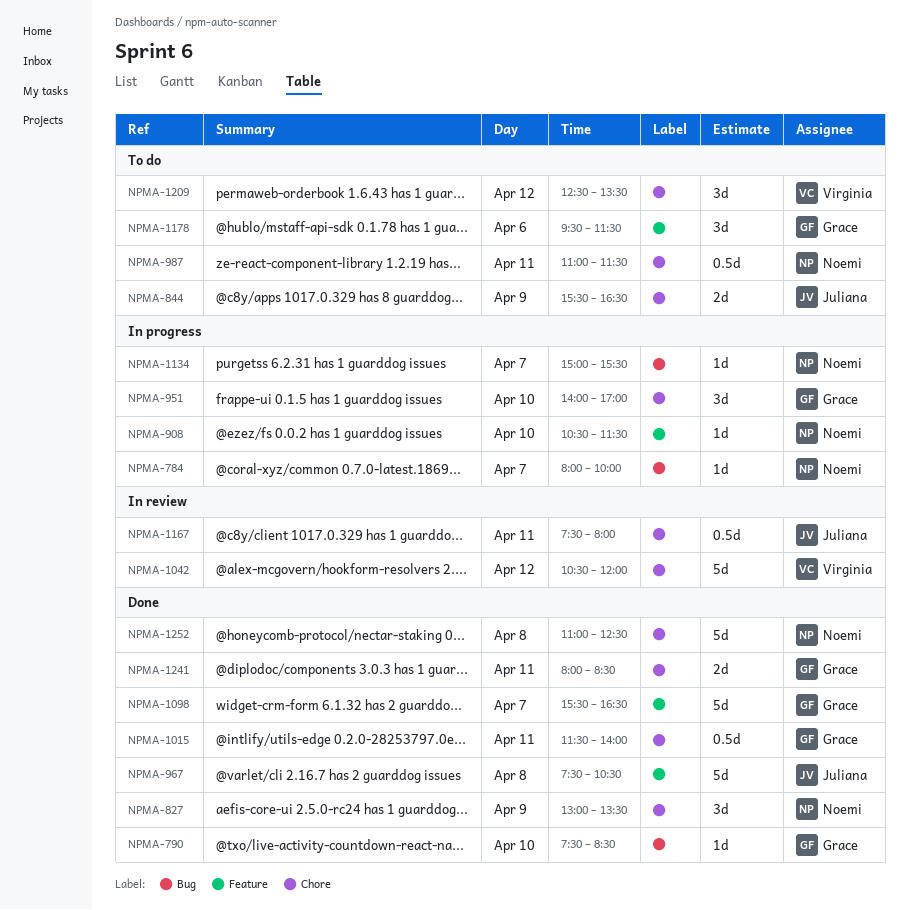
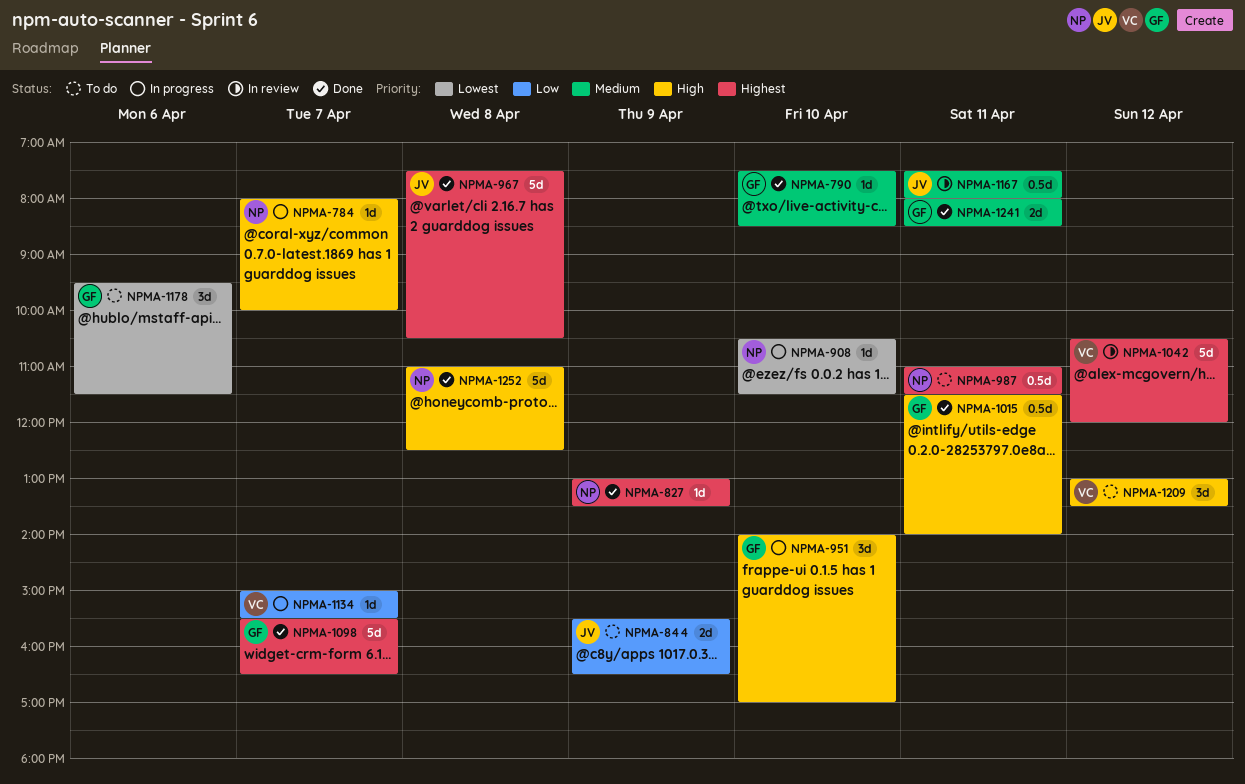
NPMA-827, estimate: 3d -> 1d
NPMA-1134, owner: Noemi -> Virginia
NPMA-1209, begins: 12:30 -> 13:00

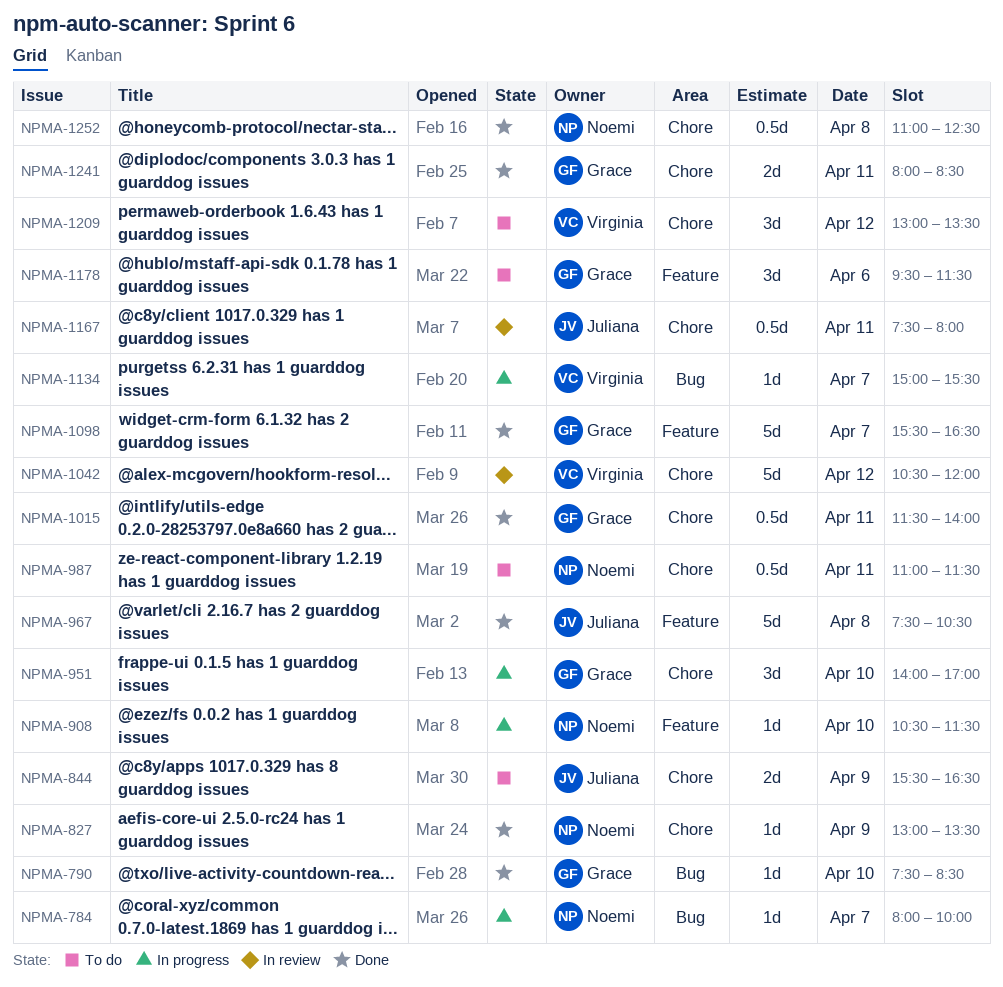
NPMA-1252, estimate: 5d -> 0.5d

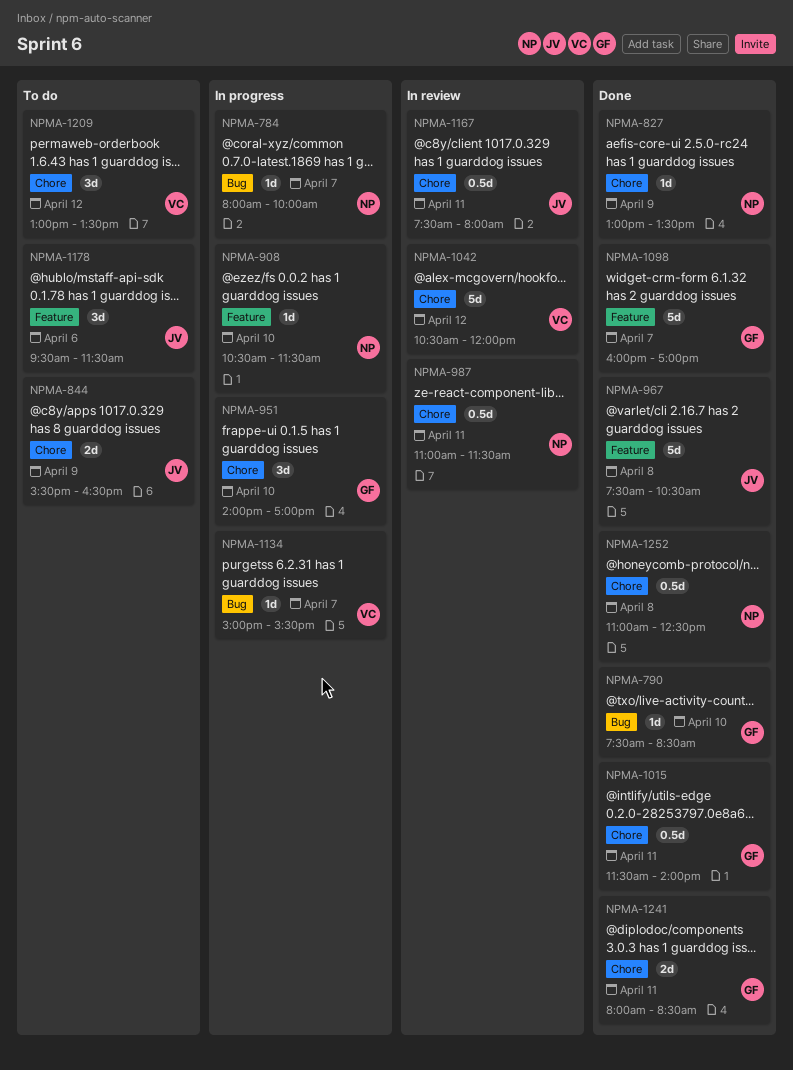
NPMA-987, status: To do -> In review
NPMA-1098, begins: 15:30 -> 16:00
NPMA-1098, ends: 16:30 -> 17:00
NPMA-1178, owner: Grace -> Juliana

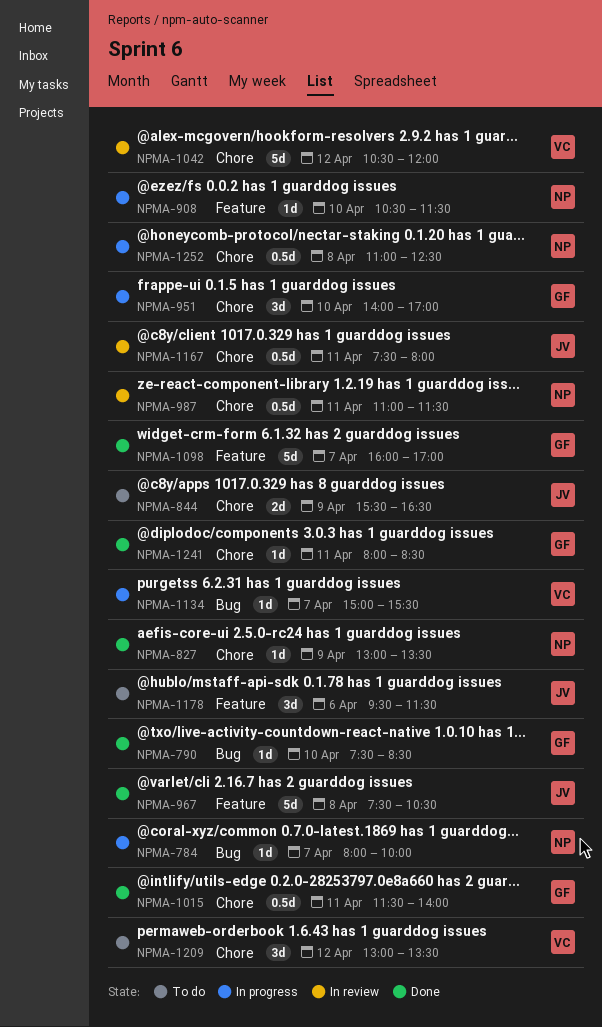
NPMA-1241, estimate: 2d -> 1d
NPMA-1252, status: Done -> In progress

